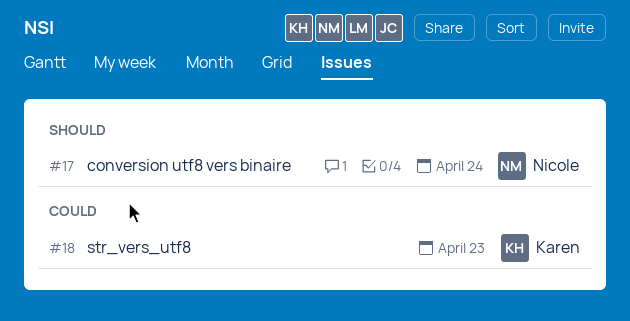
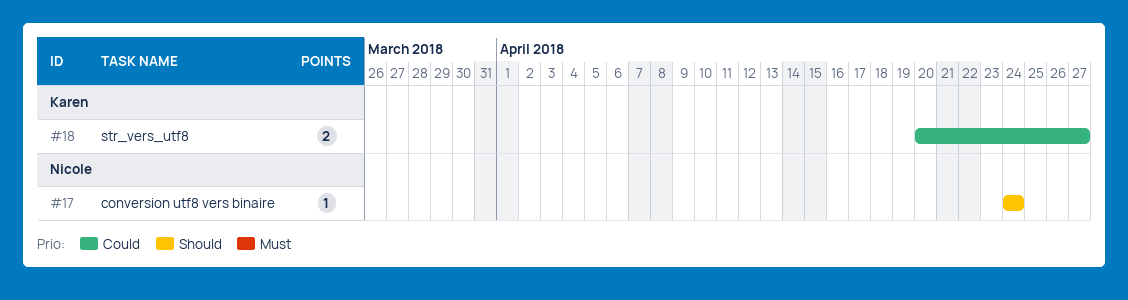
#18, due: Apr 23 -> Apr 27

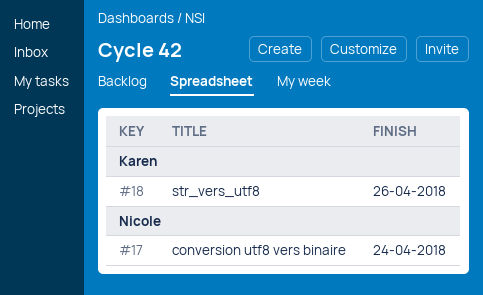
#18, due: Apr 27 -> Apr 26

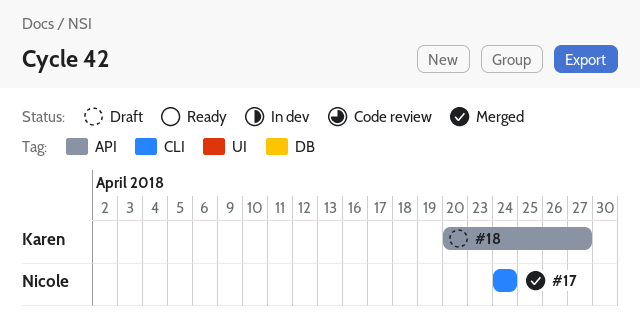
#18, due: Apr 26 -> Apr 27

